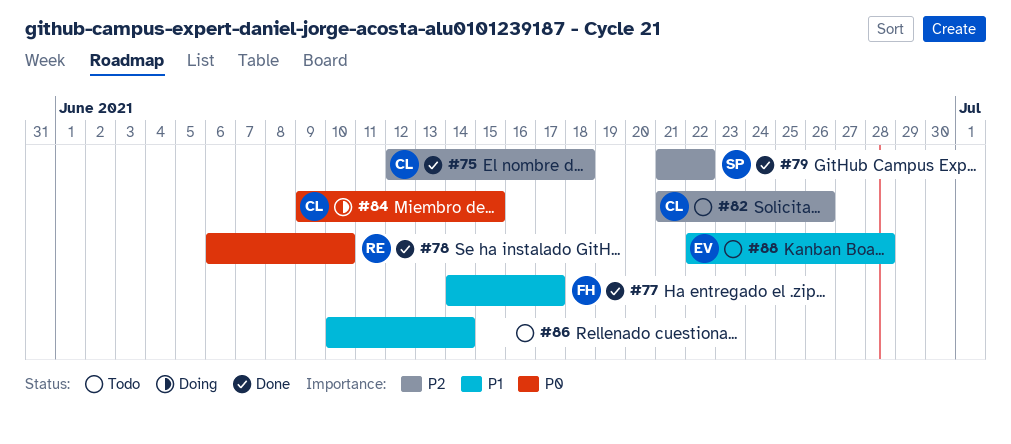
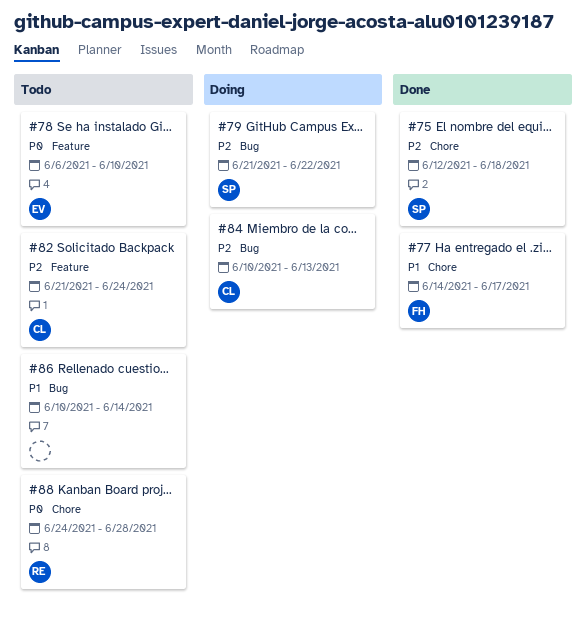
#75, owner: CL -> SP
#78, status: Done -> Todo
#78, owner: RE -> EV
#79, status: Done -> Doing
#82, due: Jun 26 -> Jun 24
#84, priority: P0 -> P2
#84, start: Jun 9 -> Jun 10
#84, due: Jun 15 -> Jun 13
#88, owner: EV -> RE
#88, priority: P1 -> P0
#88, start: Jun 22 -> Jun 24

